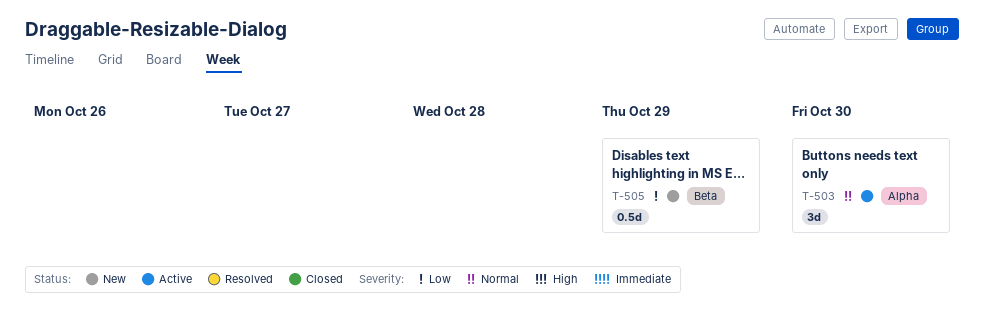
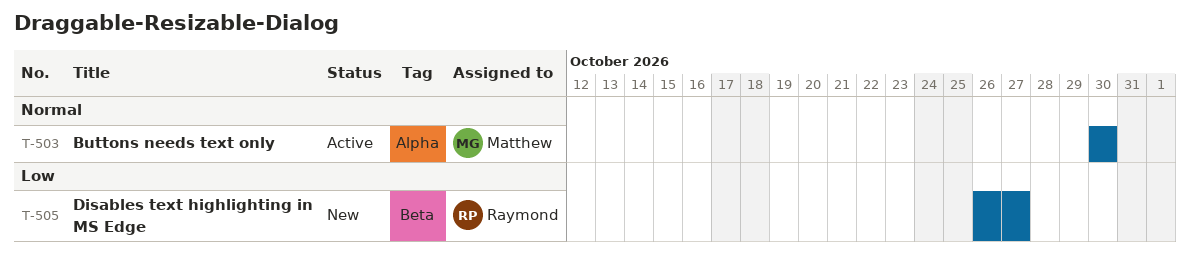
T-505, due: Oct 29 -> Oct 27

